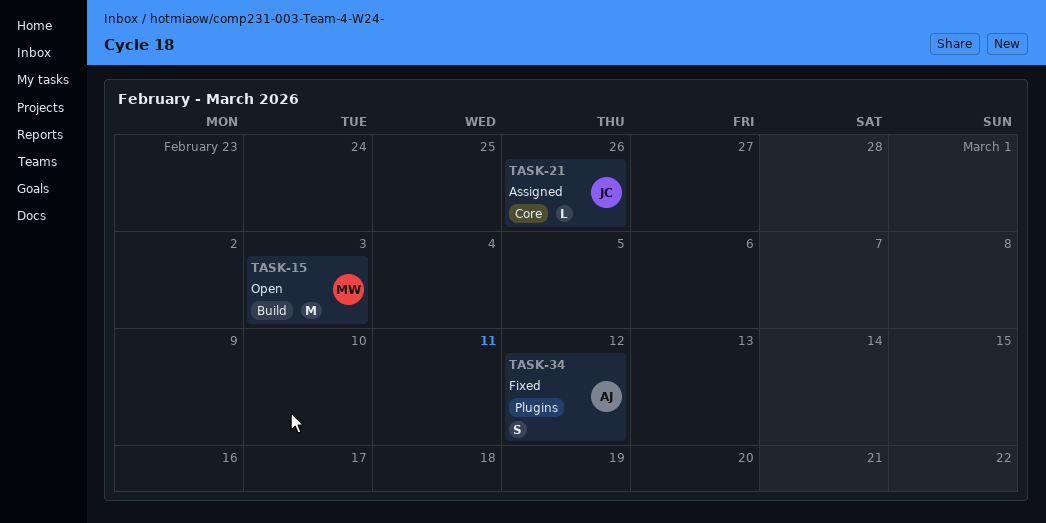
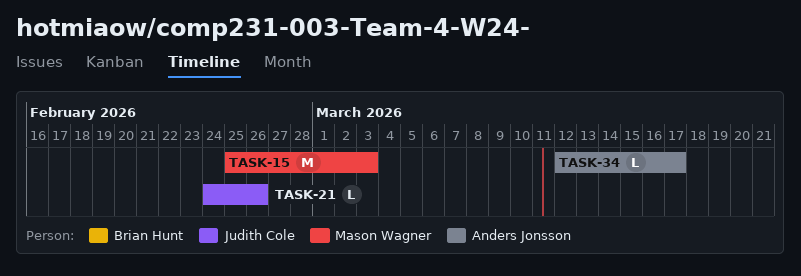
TASK-34, estimate: S -> L
TASK-34, due: Mar 12 -> Mar 17

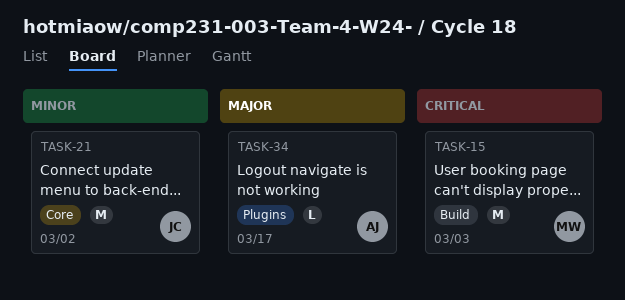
TASK-21, estimate: L -> M
TASK-21, due: Feb 26 -> Mar 2

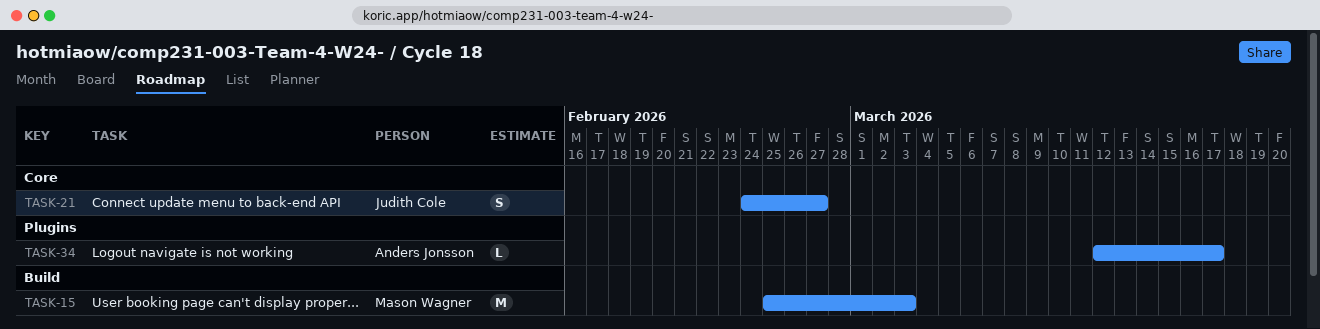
TASK-21, estimate: M -> S
TASK-21, due: Mar 2 -> Feb 27

